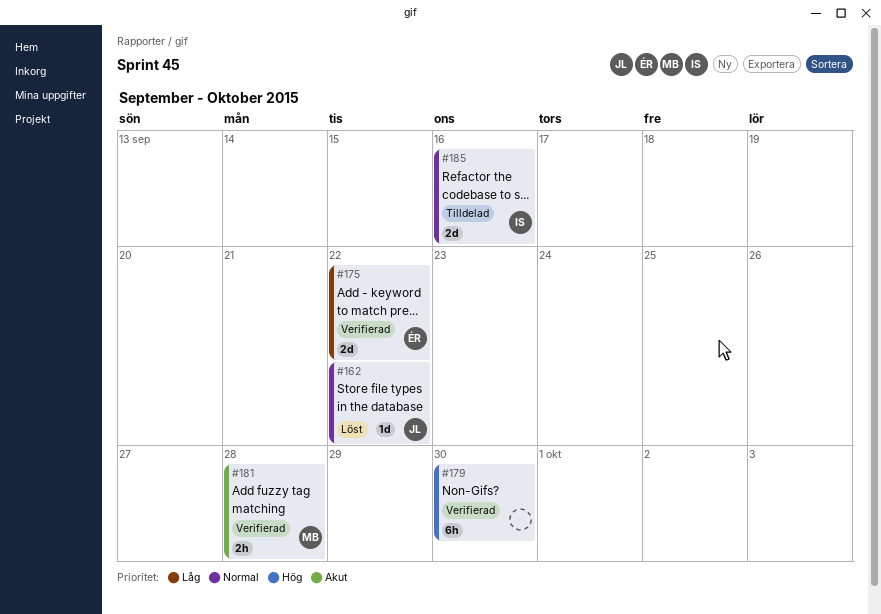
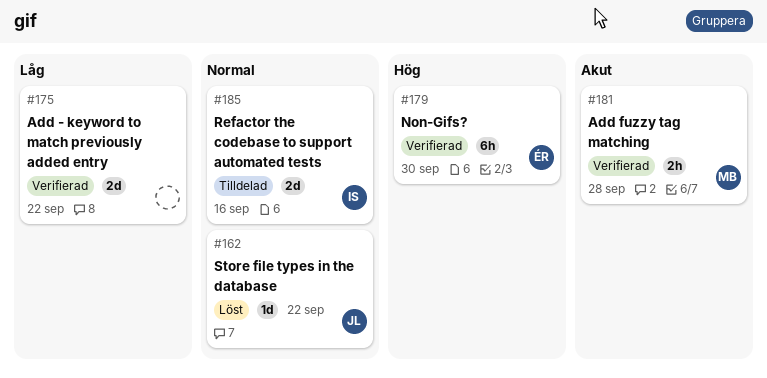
#175, owner: ÉR -> none
#179, owner: none -> ÉR

